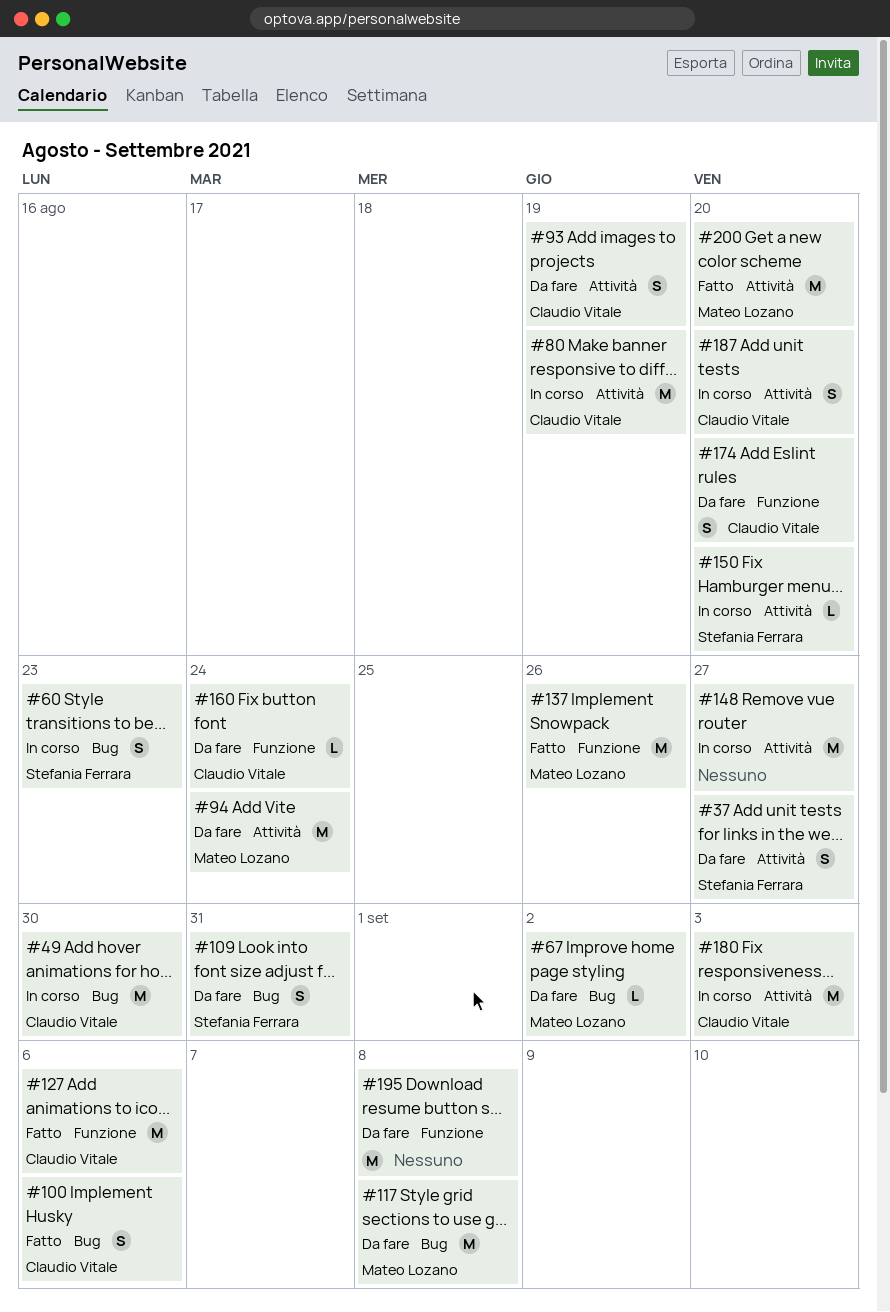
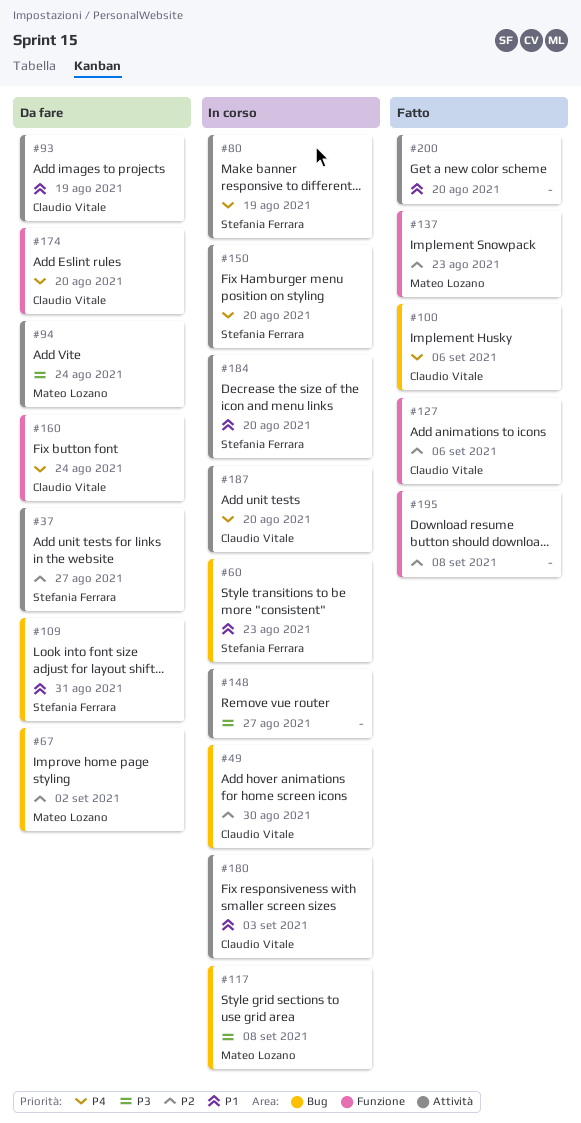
#80, owner: Claudio Vitale -> Stefania Ferrara
#117, status: Da fare -> In corso
#137, due: Aug 26 -> Aug 23
#184: none -> present
#195, status: Da fare -> Fatto
#200, owner: Mateo Lozano -> none

